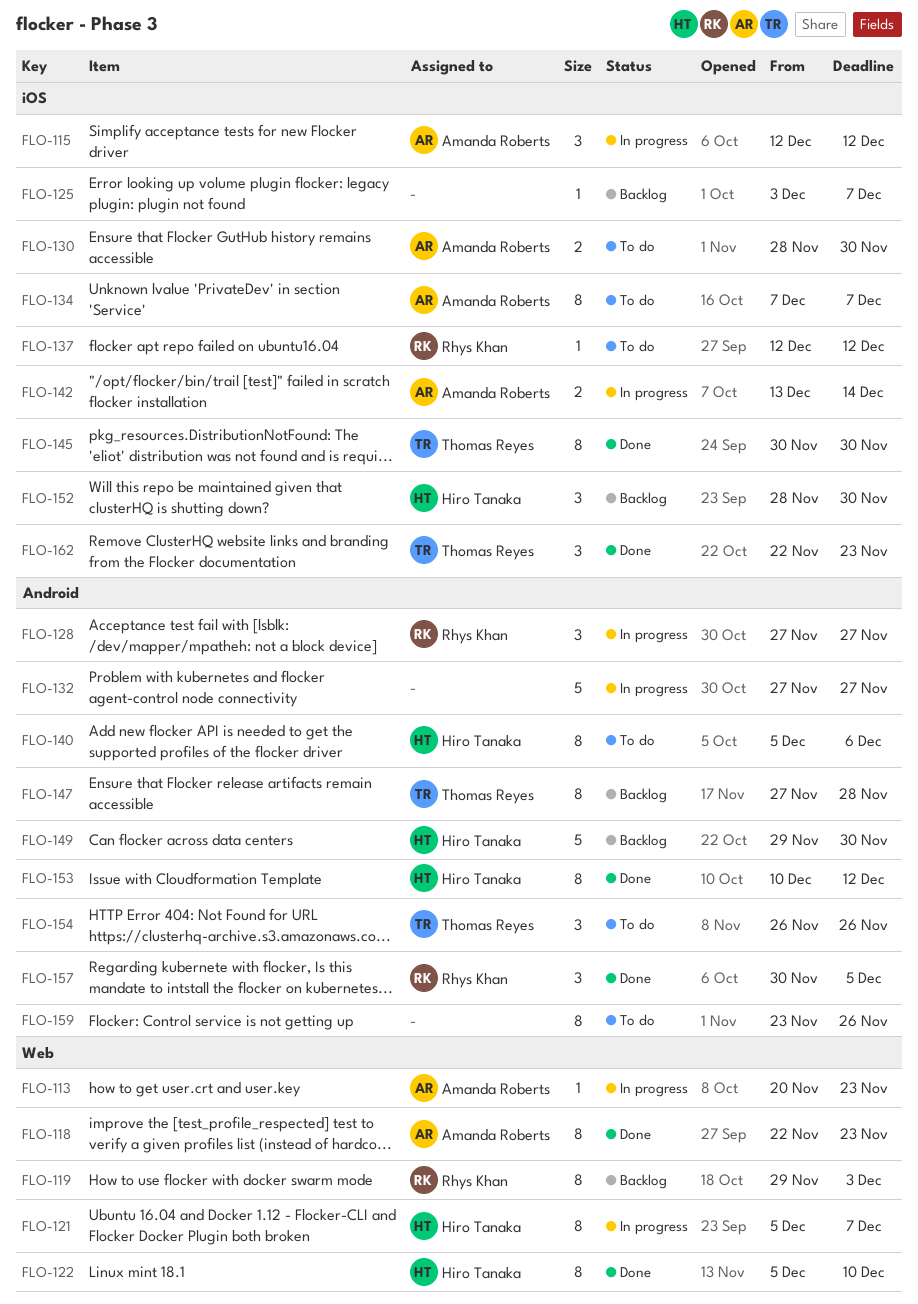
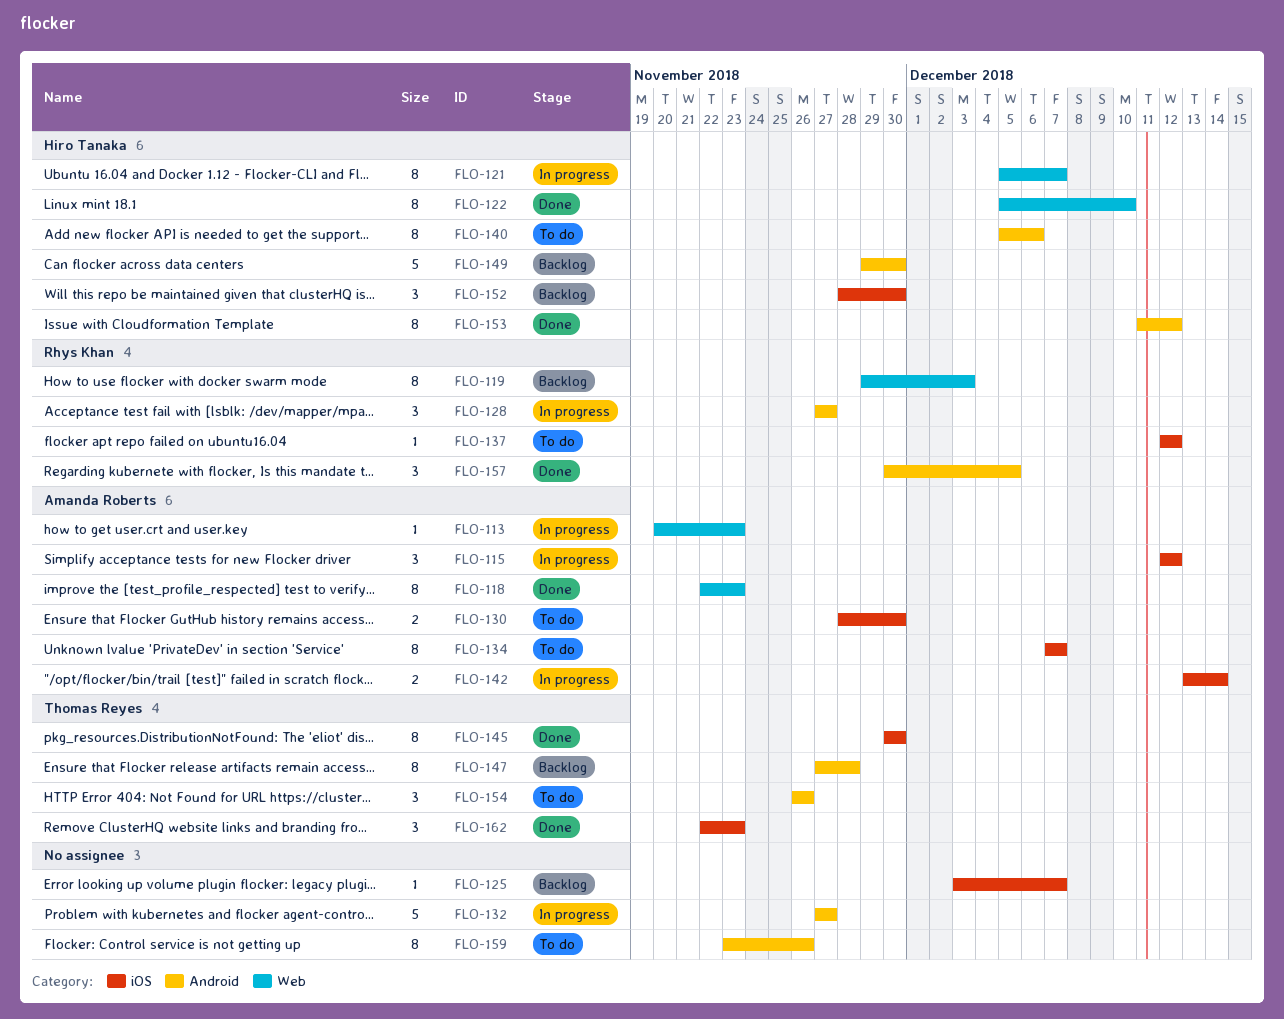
FLO-153, start: Dec 10 -> Dec 11

